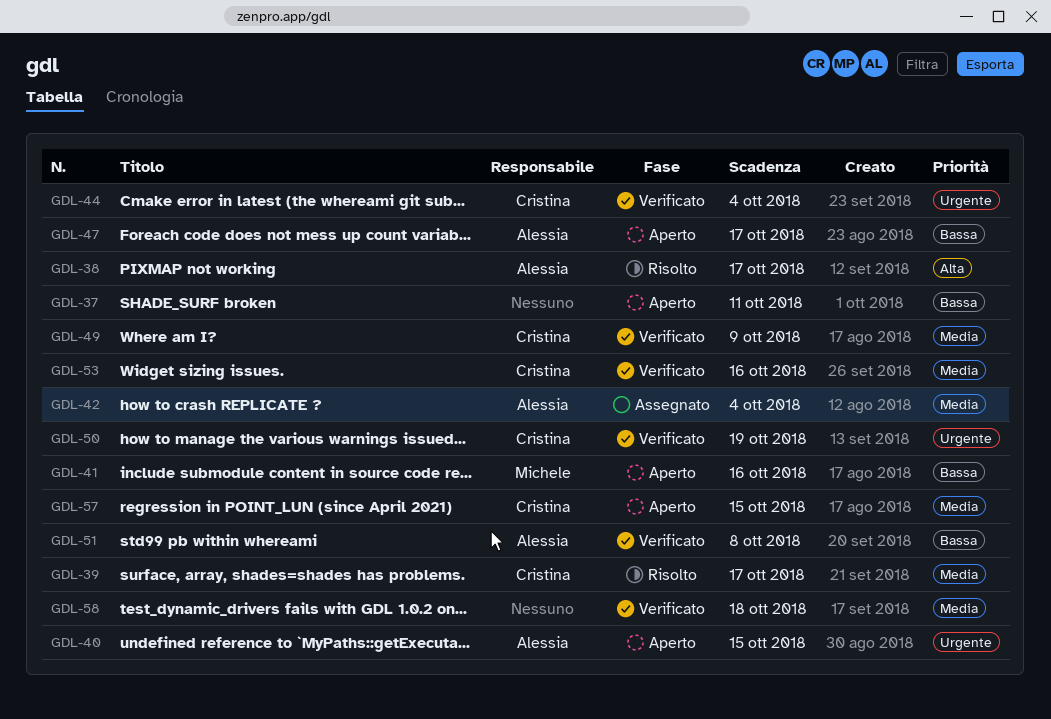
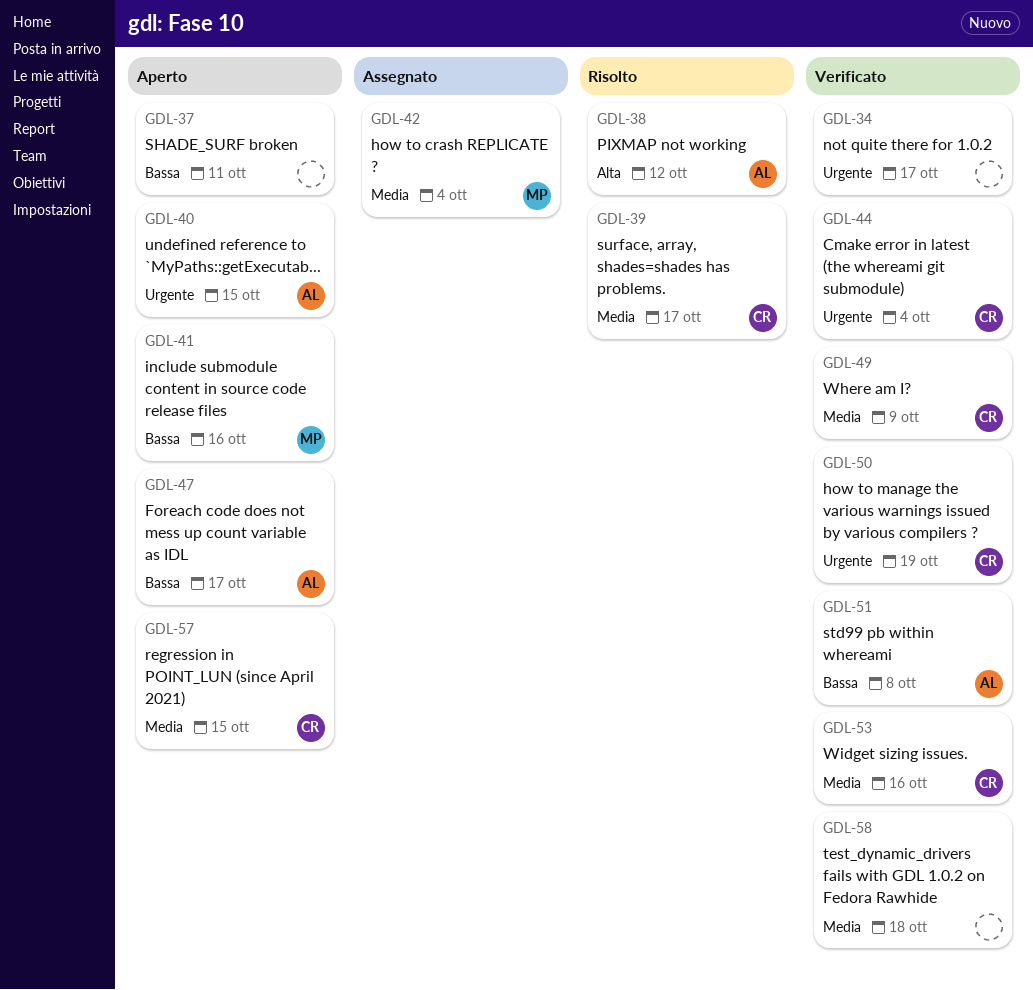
GDL-34: none -> present
GDL-38, due: Oct 17 -> Oct 12
GDL-42, owner: Alessia -> Michele

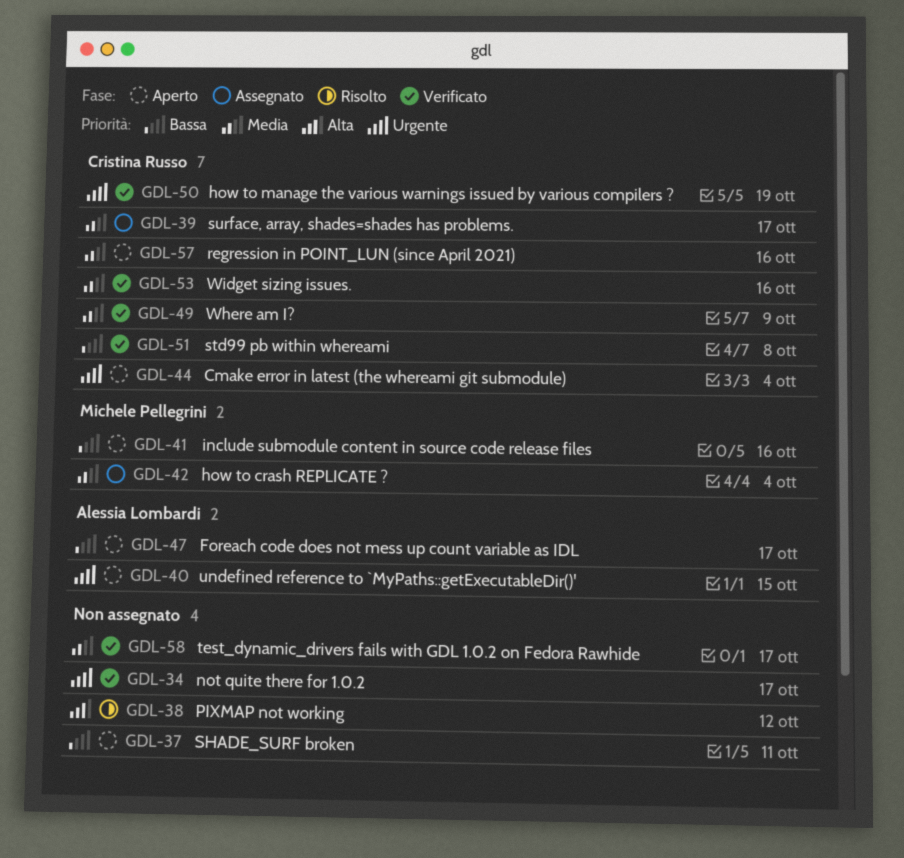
GDL-38, owner: Alessia Lombardi -> none
GDL-39, status: Risolto -> Assegnato
GDL-44, status: Verificato -> Aperto
GDL-51, owner: Alessia Lombardi -> Cristina Russo
GDL-57, due: Oct 15 -> Oct 16
GDL-58, due: Oct 18 -> Oct 17

